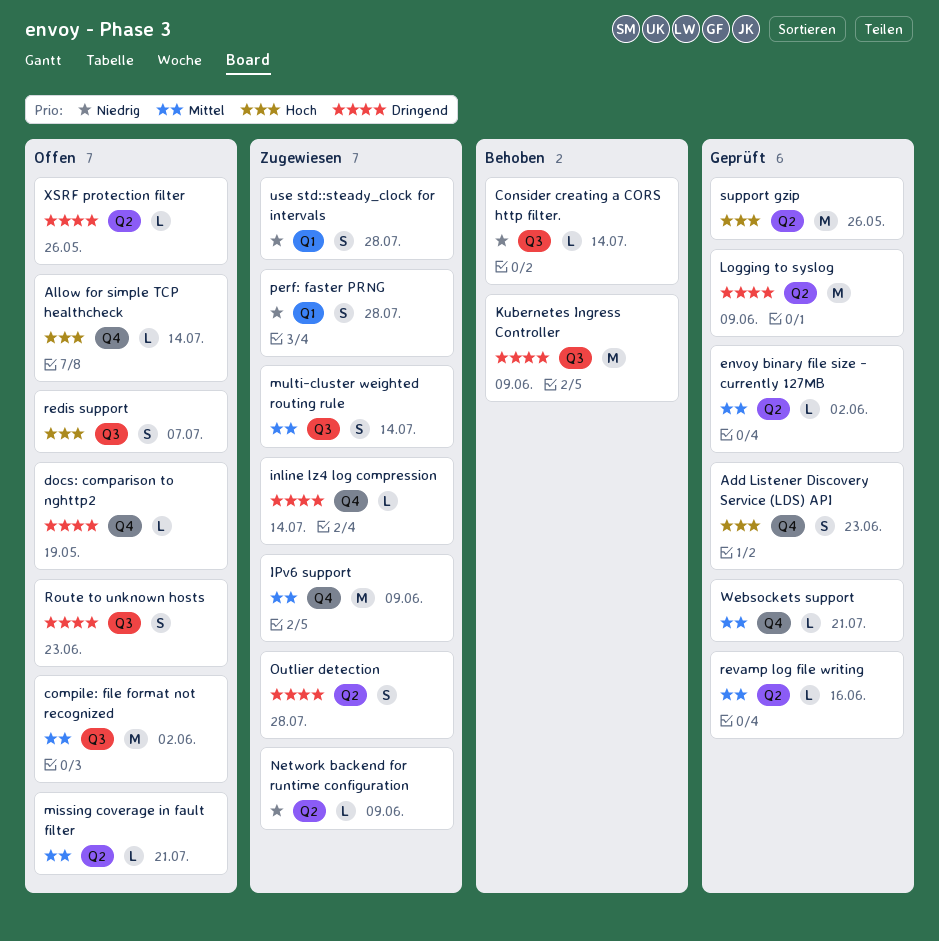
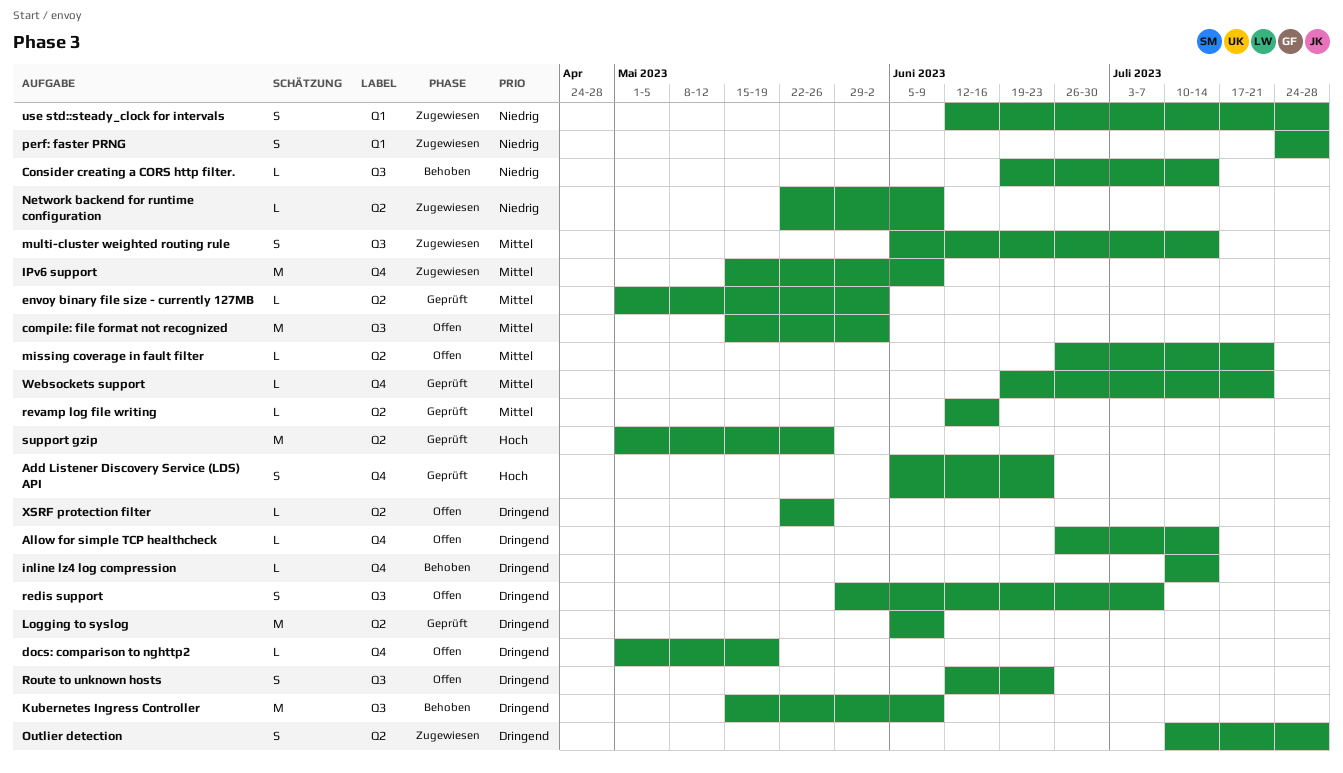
Allow for simple TCP healthcheck, priority: Hoch -> Dringend
inline lz4 log compression, status: Zugewiesen -> Behoben
redis support, priority: Hoch -> Dringend

